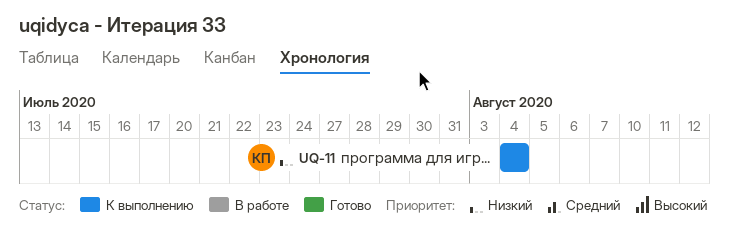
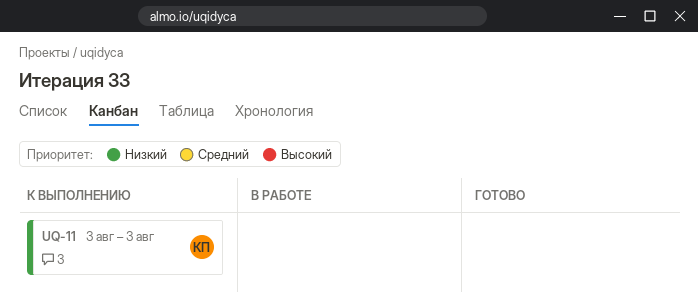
UQ-11, start: Aug 4 -> Aug 3
UQ-11, due: Aug 4 -> Aug 3

